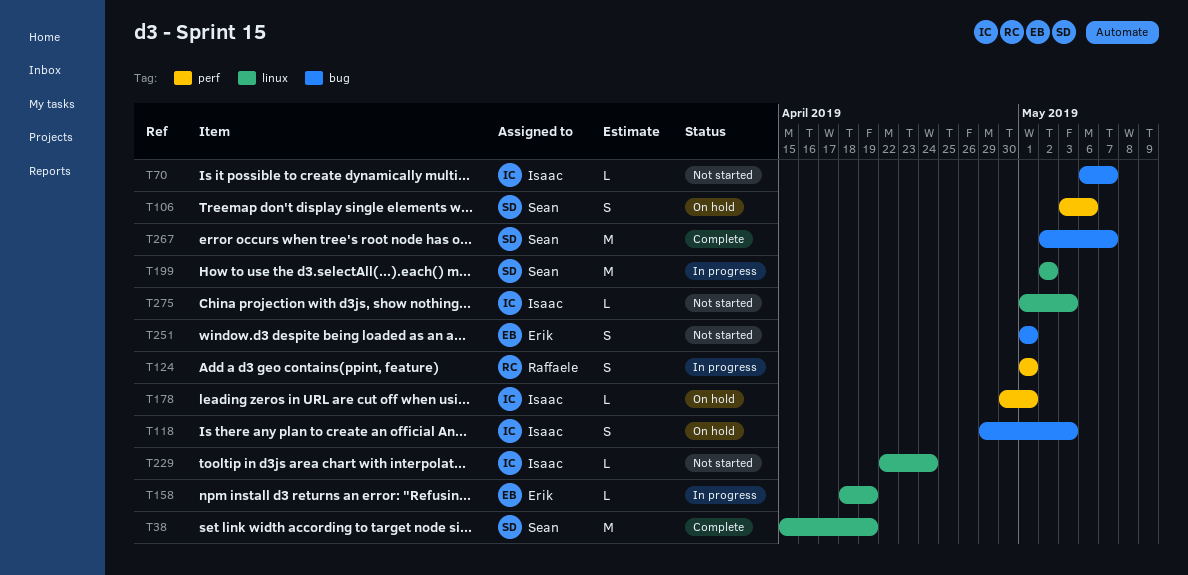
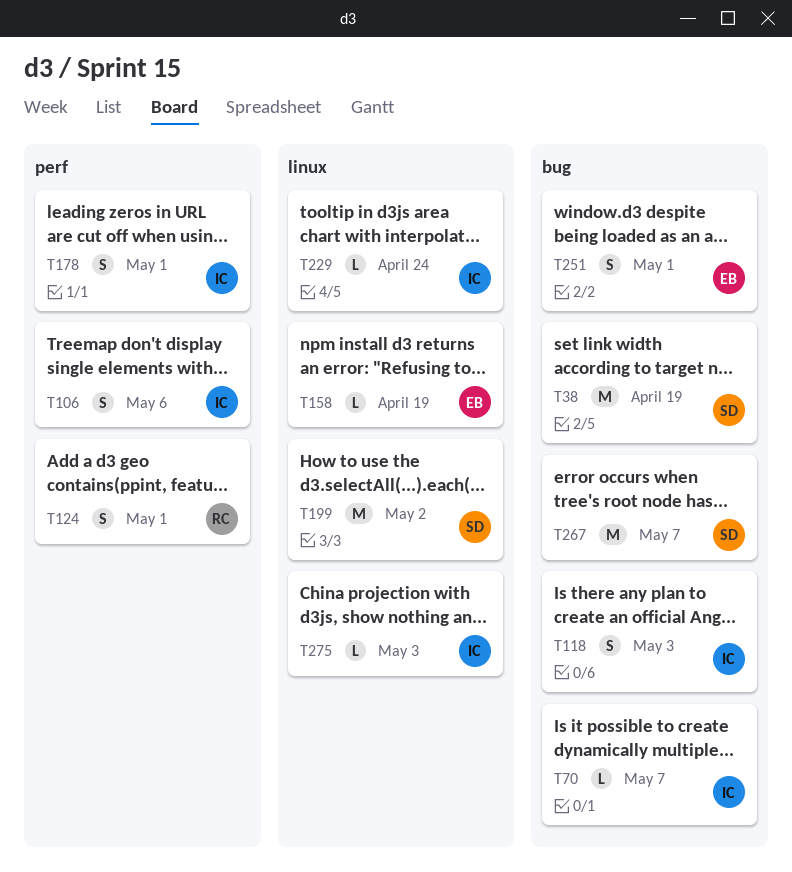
T38, label: linux -> bug
T106, owner: Sean -> Isaac
T178, estimate: L -> S

